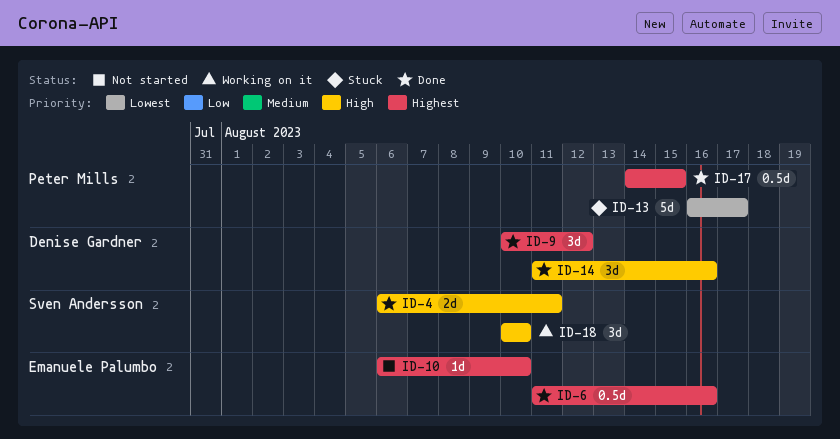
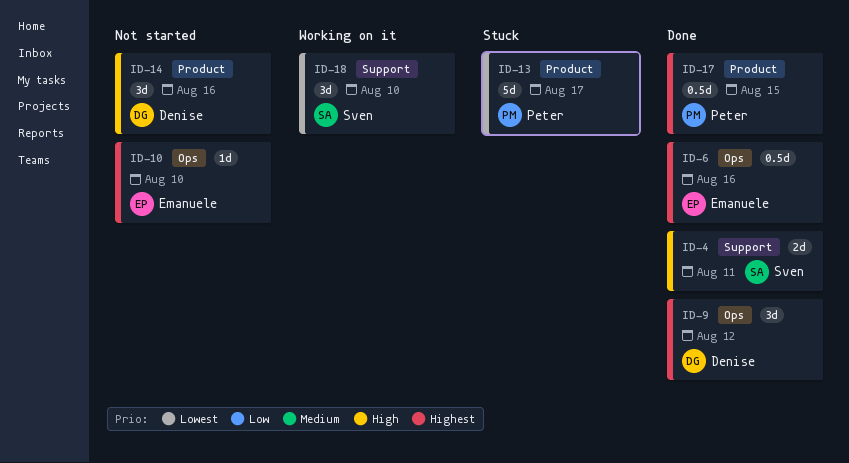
ID-14, status: Done -> Not started
ID-18, priority: High -> Lowest

